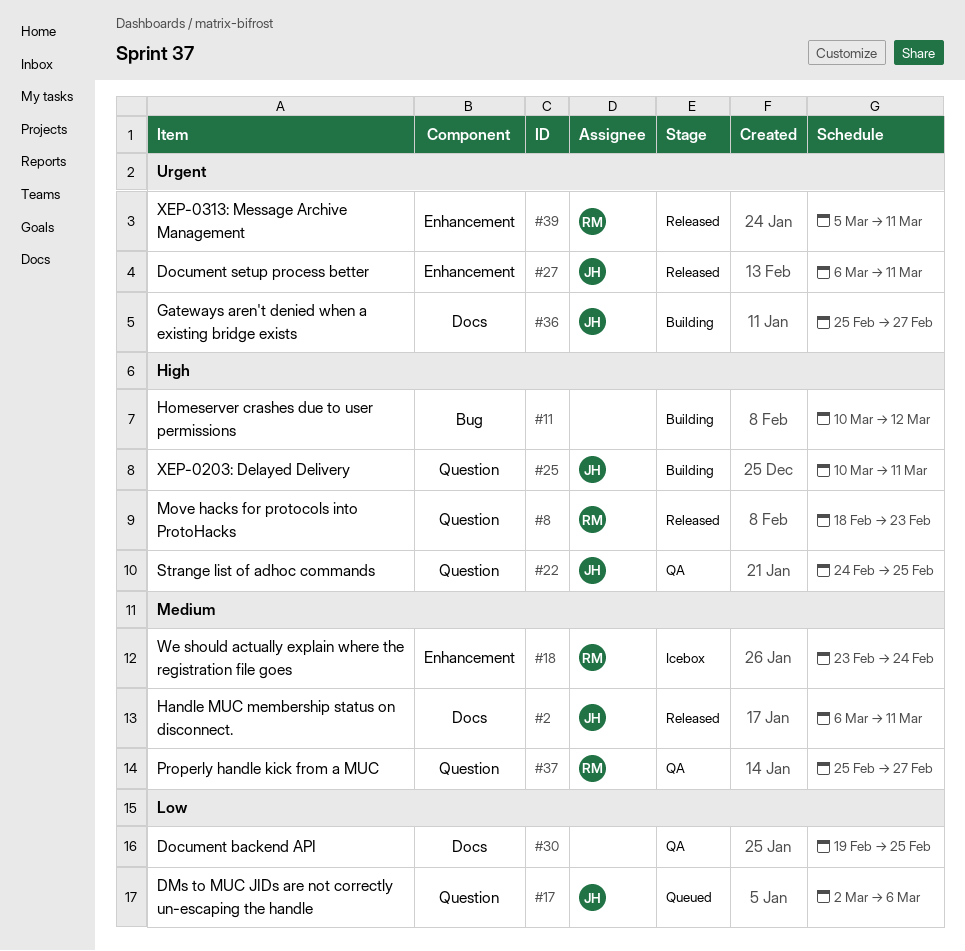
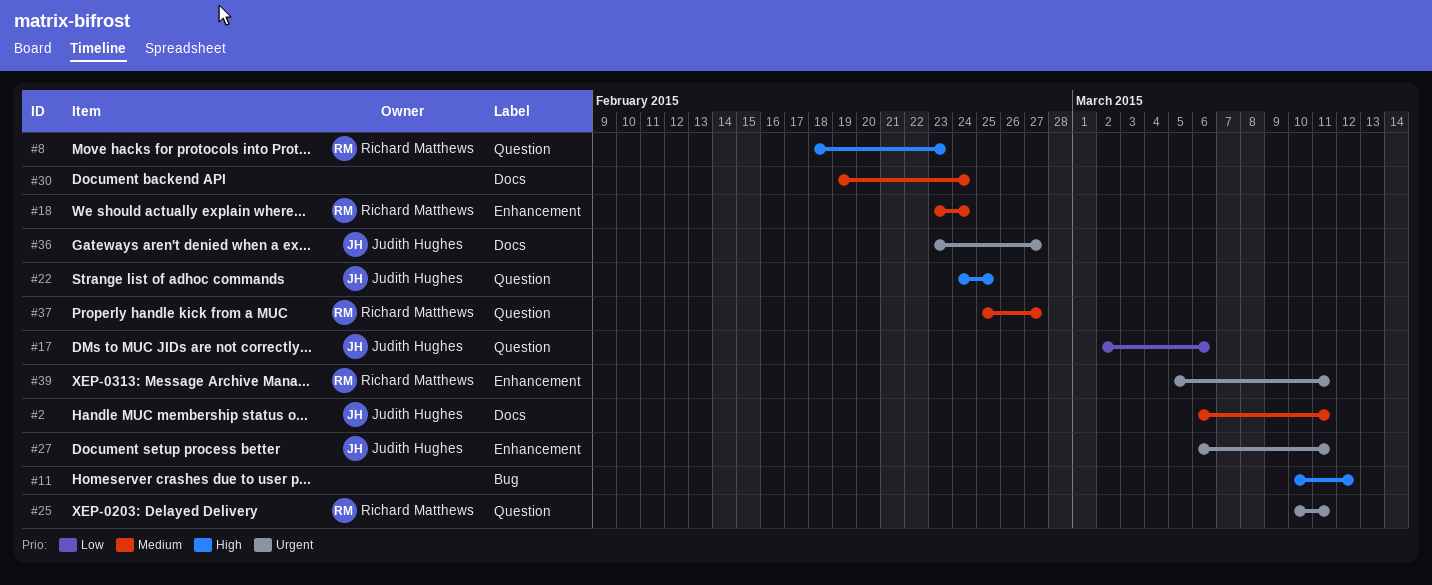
#25, owner: Judith Hughes -> Richard Matthews
#25, priority: High -> Urgent
#30, priority: Low -> Medium
#30, due: Feb 25 -> Feb 24
#36, start: Feb 25 -> Feb 23

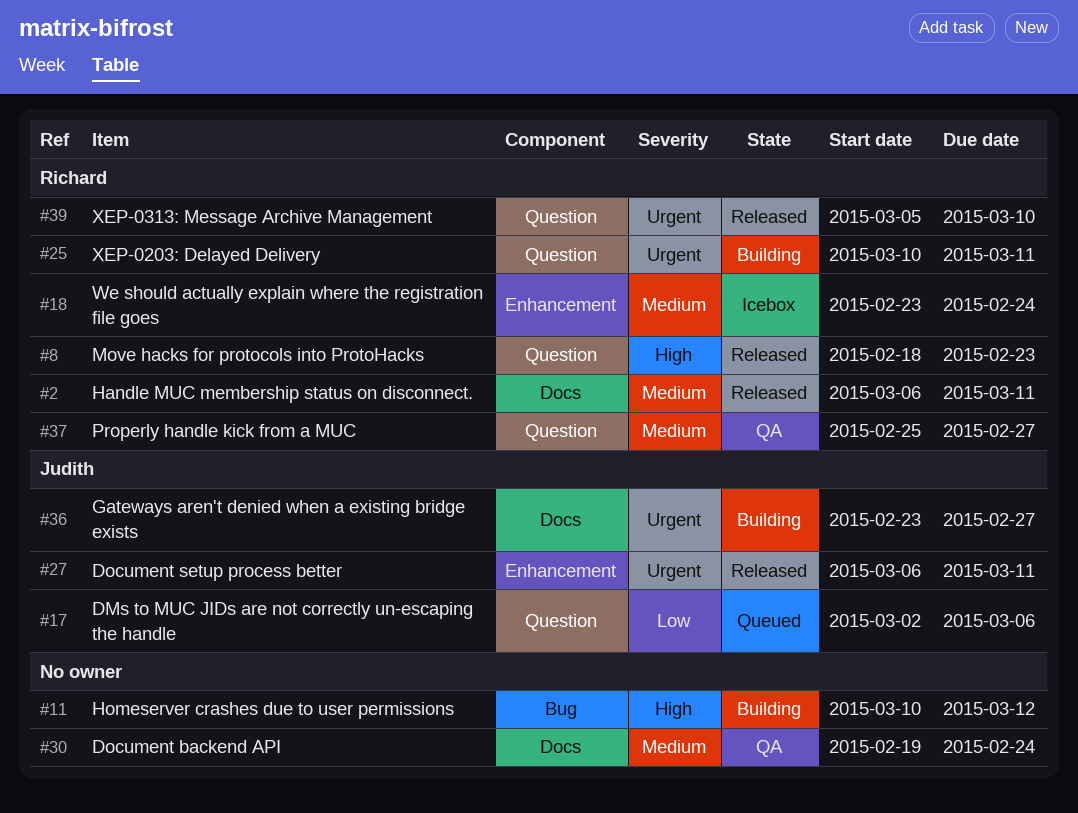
#2, owner: Judith Hughes -> Richard Matthews
#22: present -> none
#39, label: Enhancement -> Question
#39, due: Mar 11 -> Mar 10

